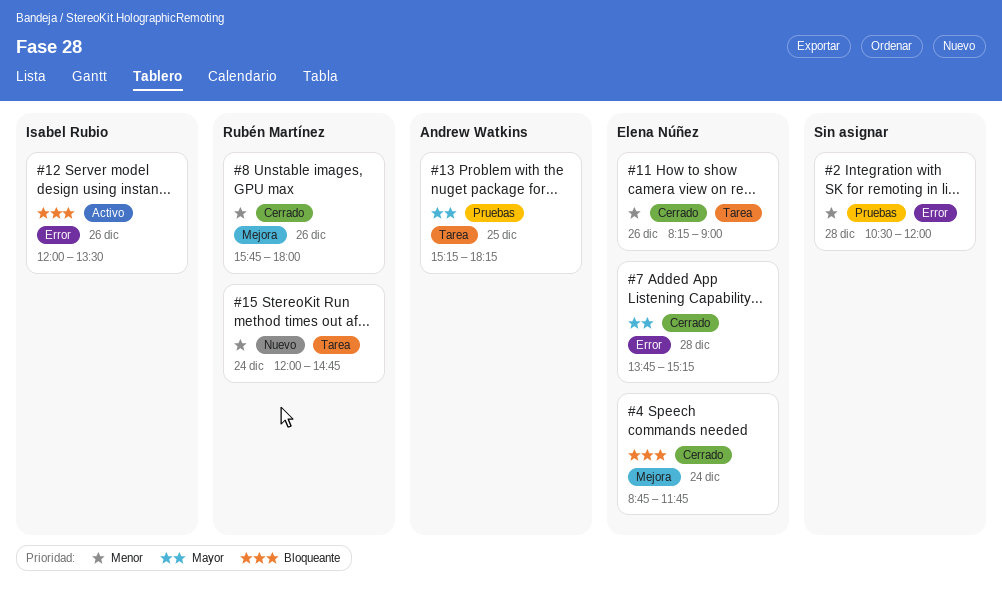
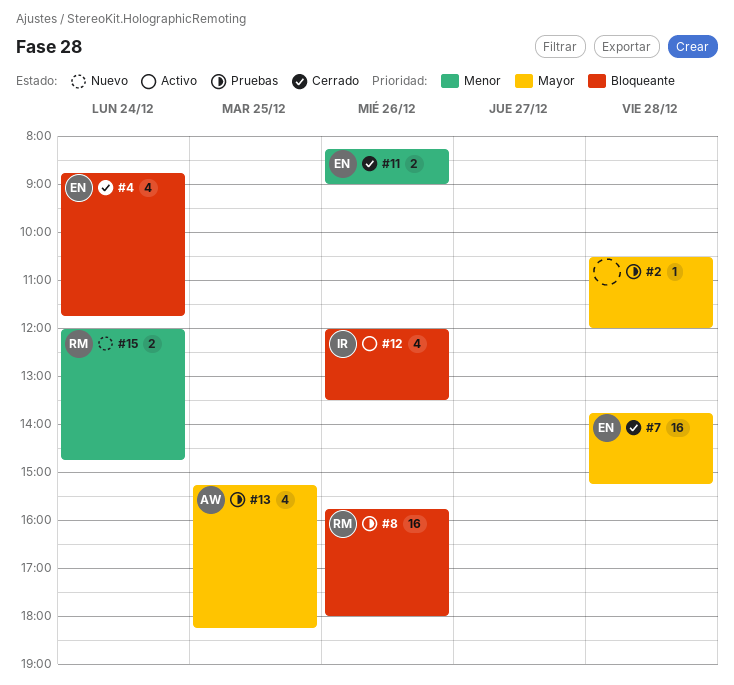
#2, priority: Menor -> Mayor
#8, status: Cerrado -> Pruebas
#8, priority: Menor -> Bloqueante

